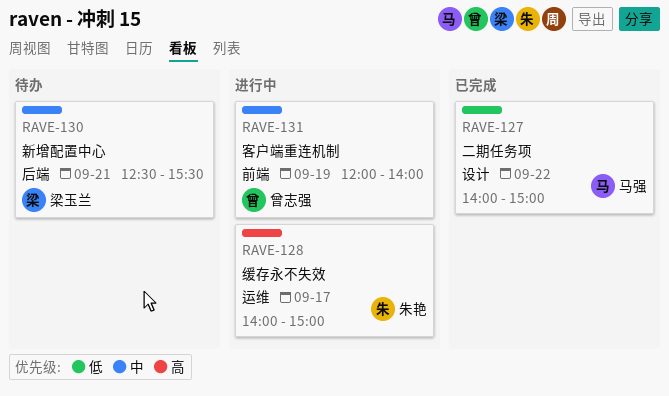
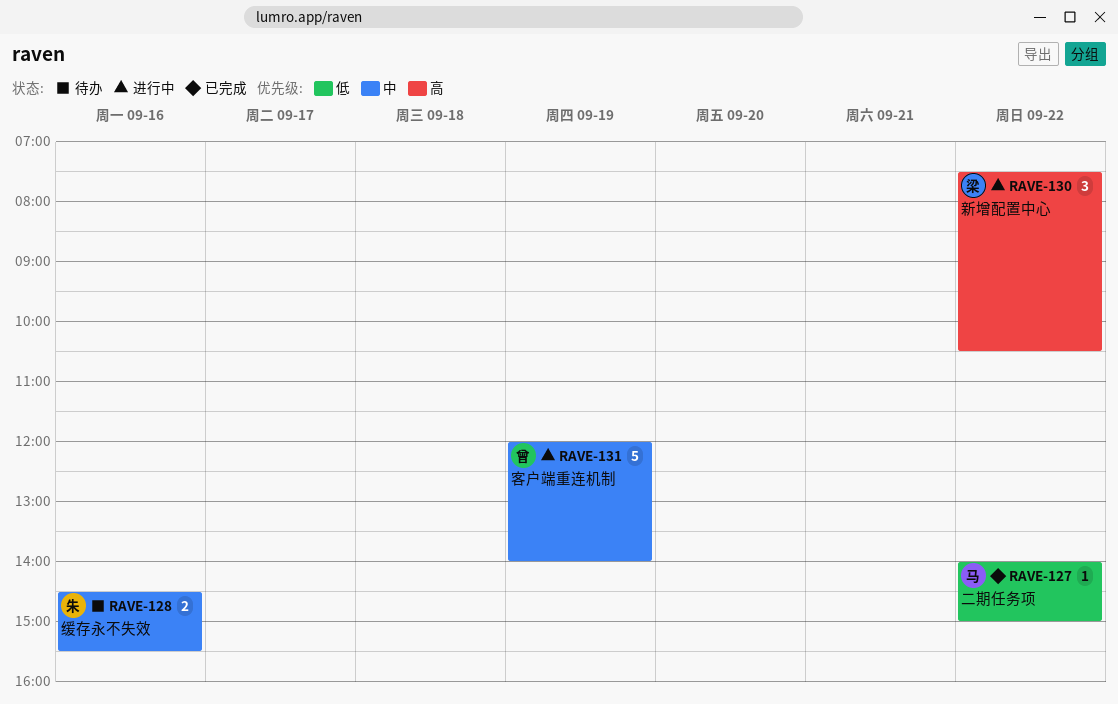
RAVE-128, status: 进行中 -> 待办
RAVE-128, priority: 高 -> 中
RAVE-128, day: Sep 17 -> Sep 16
RAVE-128, begins: 14:00 -> 14:30
RAVE-128, ends: 15:00 -> 15:30
RAVE-130, status: 待办 -> 进行中
RAVE-130, priority: 中 -> 高
RAVE-130, day: Sep 21 -> Sep 22
RAVE-130, begins: 12:30 -> 07:30
RAVE-130, ends: 15:30 -> 10:30

